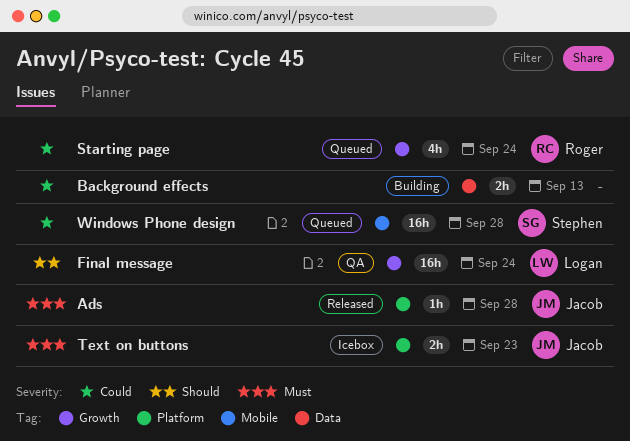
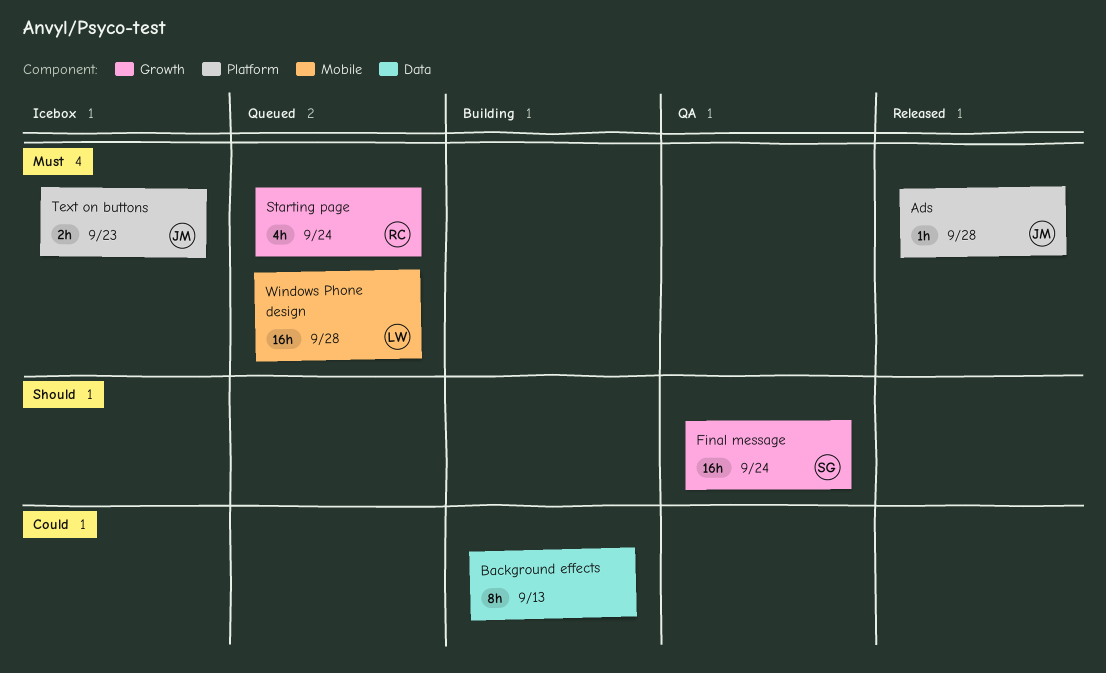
Background effects, estimate: 2h -> 8h
Final message, owner: Logan -> Stephen
Starting page, priority: Could -> Must
Windows Phone design, owner: Stephen -> Logan
Windows Phone design, priority: Could -> Must

